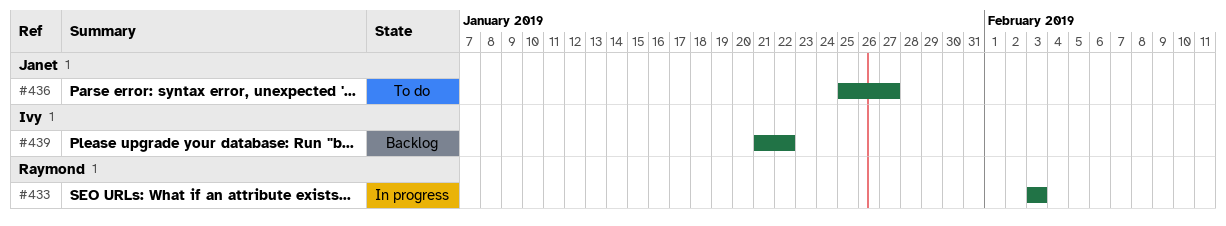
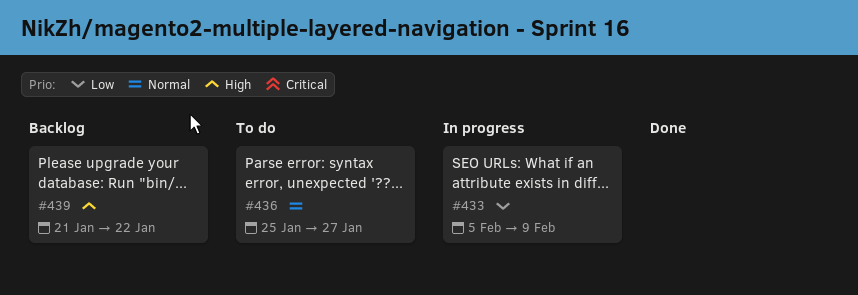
#433, start: Feb 3 -> Feb 5
#433, due: Feb 3 -> Feb 9

